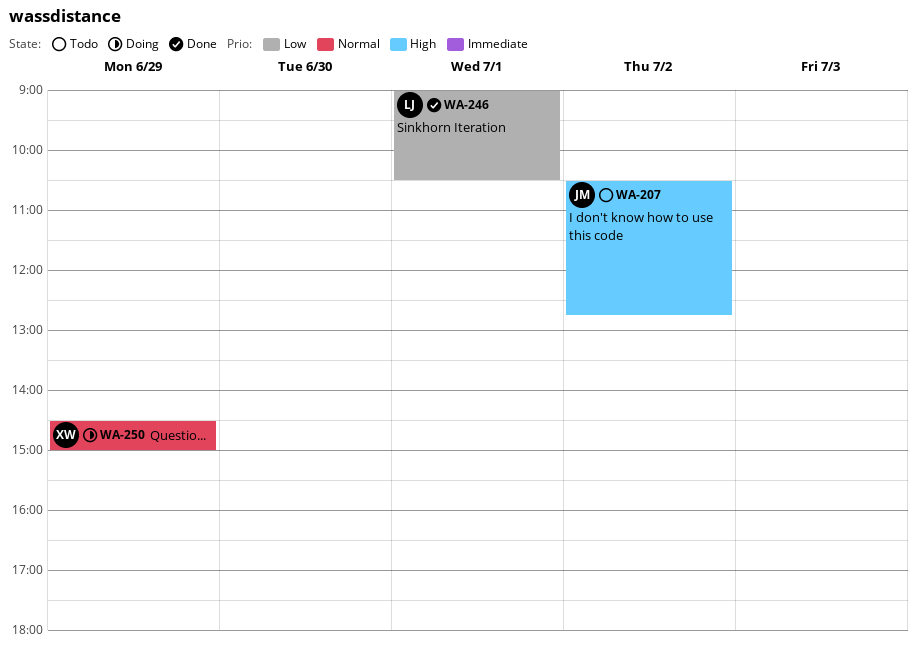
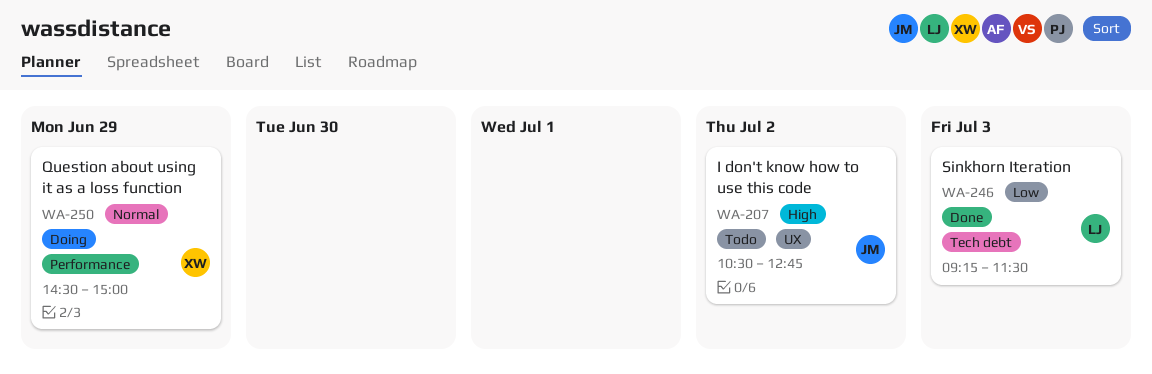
WA-246, day: Jul 1 -> Jul 3
WA-246, begins: 09:00 -> 09:15
WA-246, ends: 10:30 -> 11:30

